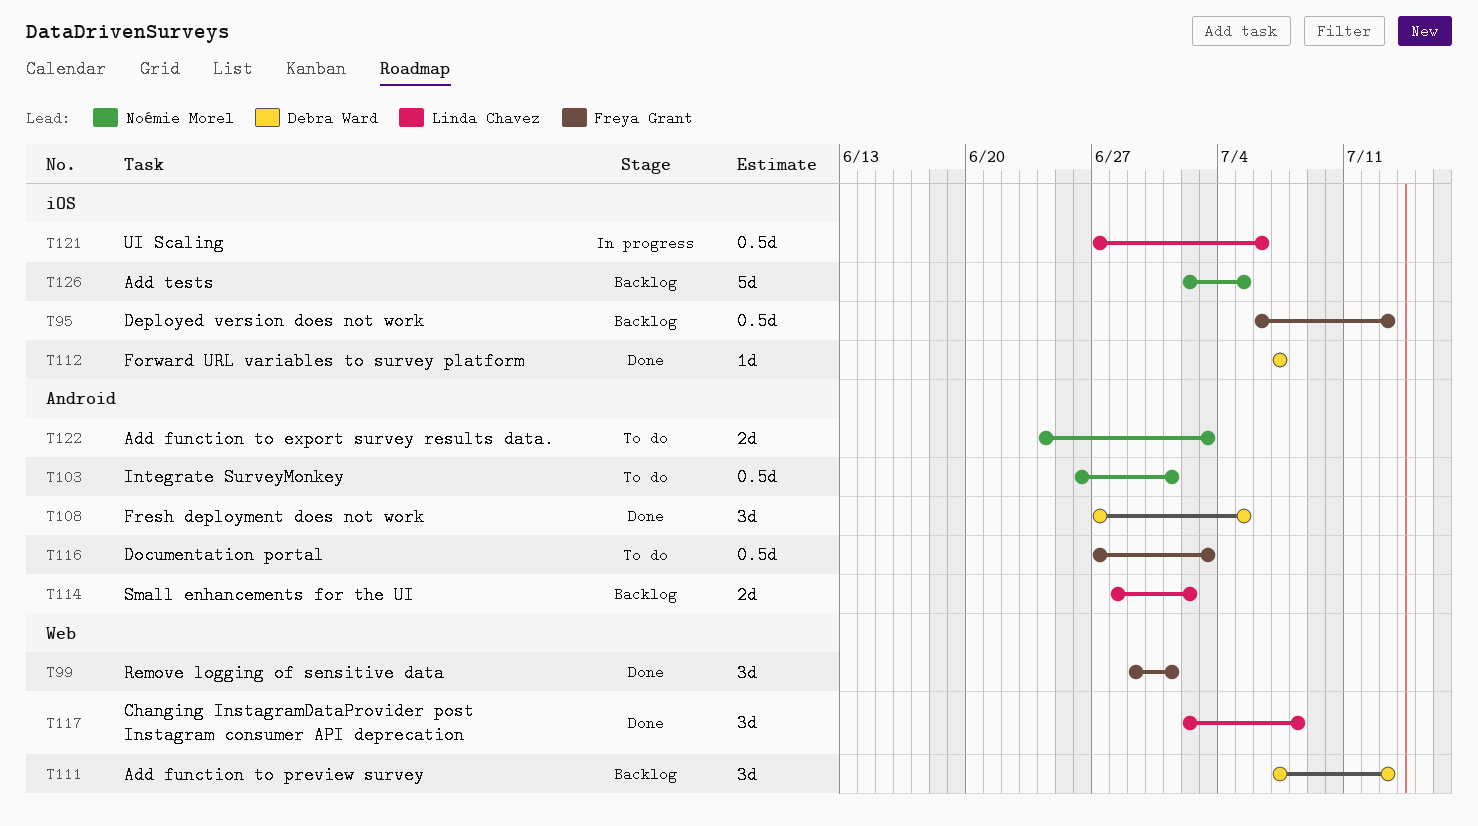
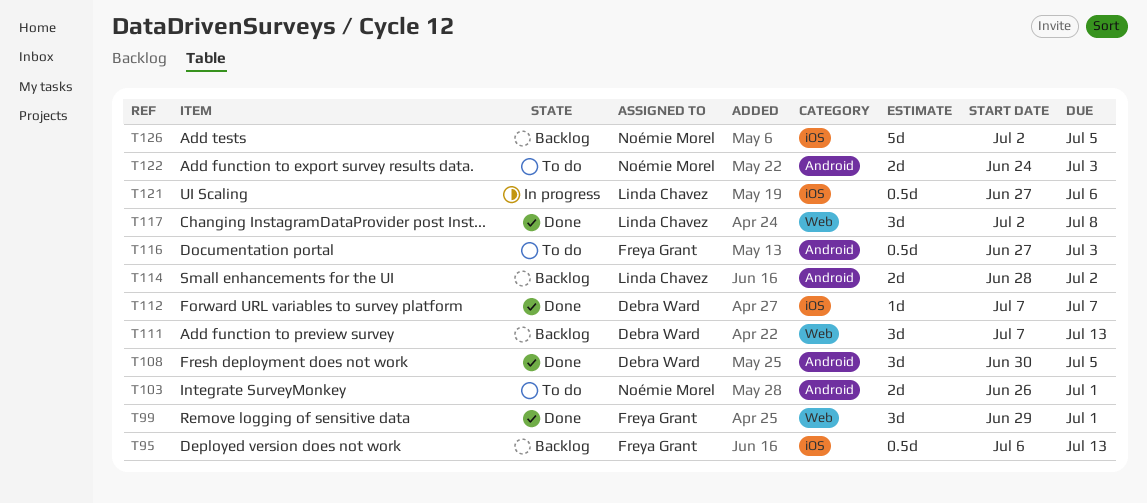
T103, estimate: 0.5d -> 2d
T108, start: Jun 27 -> Jun 30

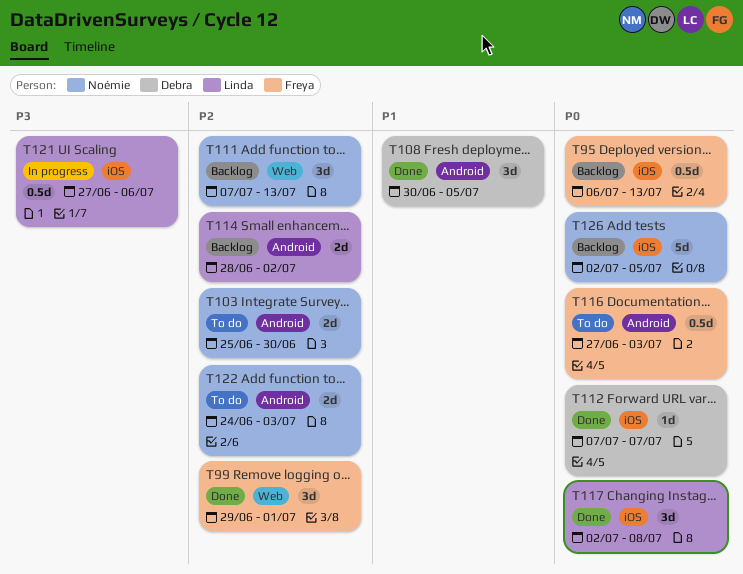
T103, start: Jun 26 -> Jun 25
T103, due: Jul 1 -> Jun 30
T111, owner: Debra Ward -> Noémie Morel
T117, label: Web -> iOS

